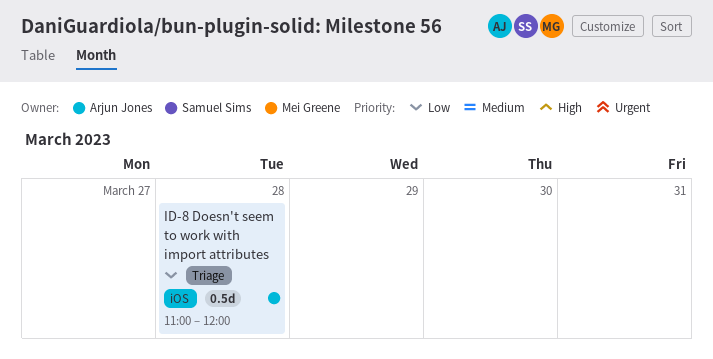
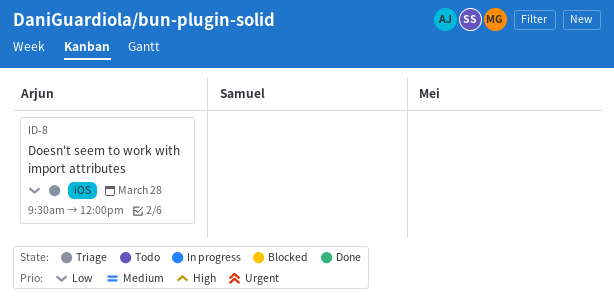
ID-8, begins: 11:00 -> 09:30

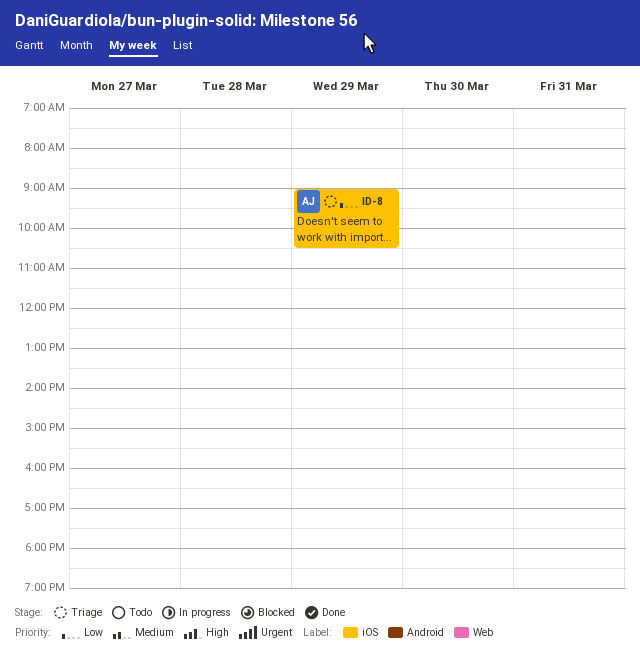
ID-8, day: Mar 28 -> Mar 29
ID-8, begins: 09:30 -> 09:00
ID-8, ends: 12:00 -> 10:30

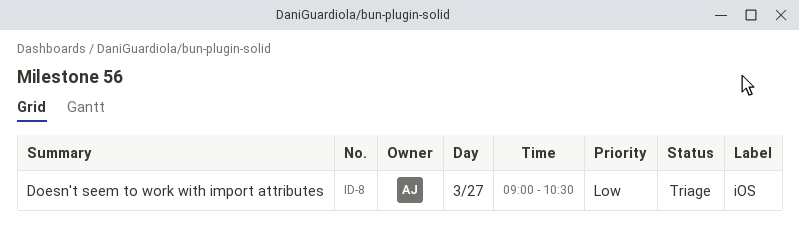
ID-8, day: Mar 29 -> Mar 27

